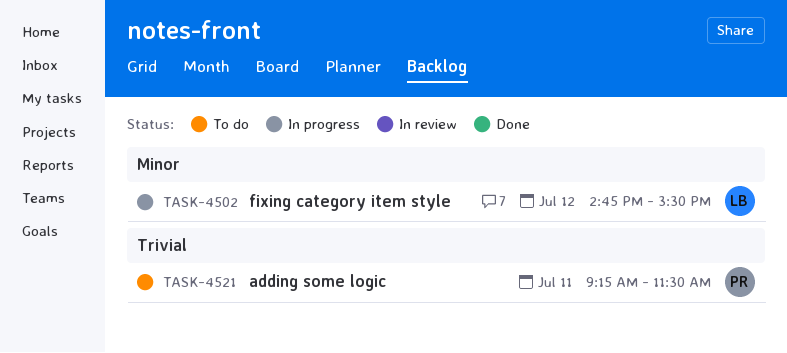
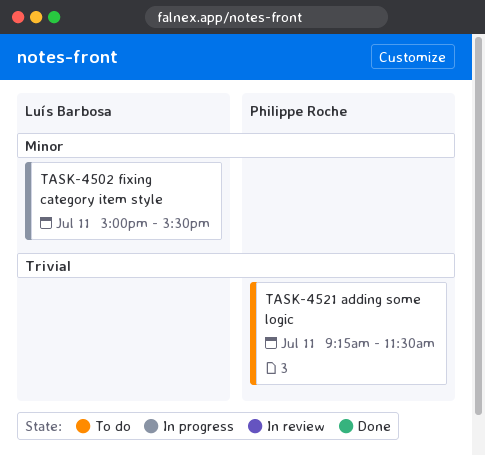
TASK-4502, day: Jul 12 -> Jul 11
TASK-4502, begins: 14:45 -> 15:00

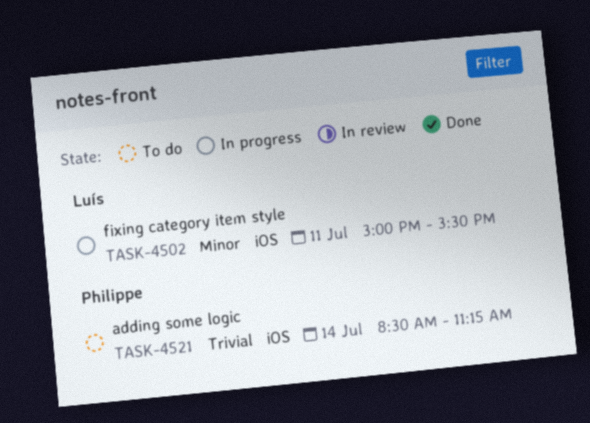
TASK-4521, day: Jul 11 -> Jul 14
TASK-4521, begins: 09:15 -> 08:30
TASK-4521, ends: 11:30 -> 11:15

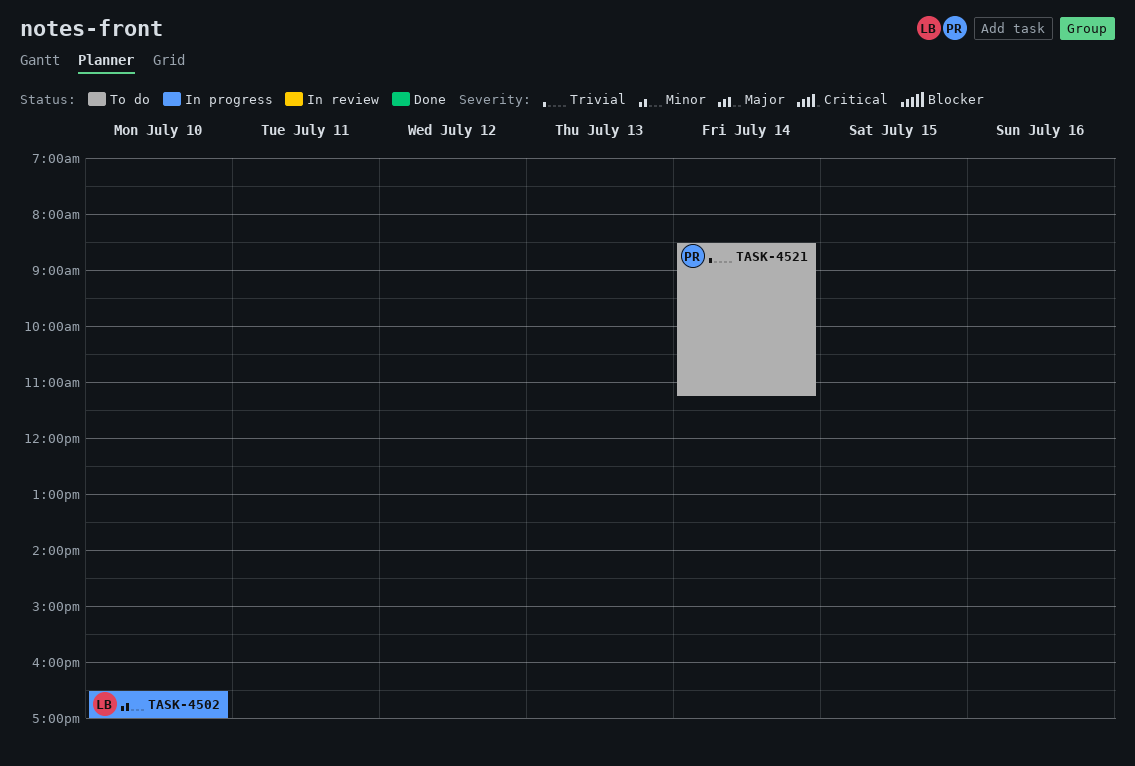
TASK-4502, day: Jul 11 -> Jul 10
TASK-4502, begins: 15:00 -> 16:30
TASK-4502, ends: 15:30 -> 17:00

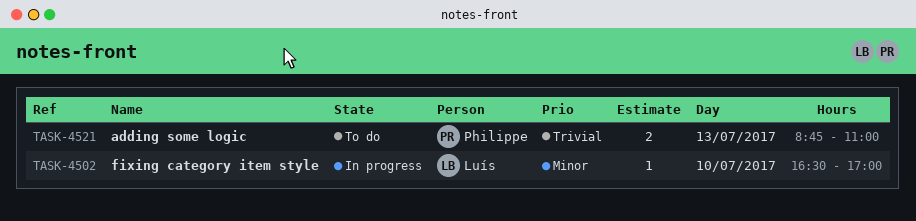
TASK-4521, day: Jul 14 -> Jul 13
TASK-4521, begins: 08:30 -> 08:45
TASK-4521, ends: 11:15 -> 11:00

